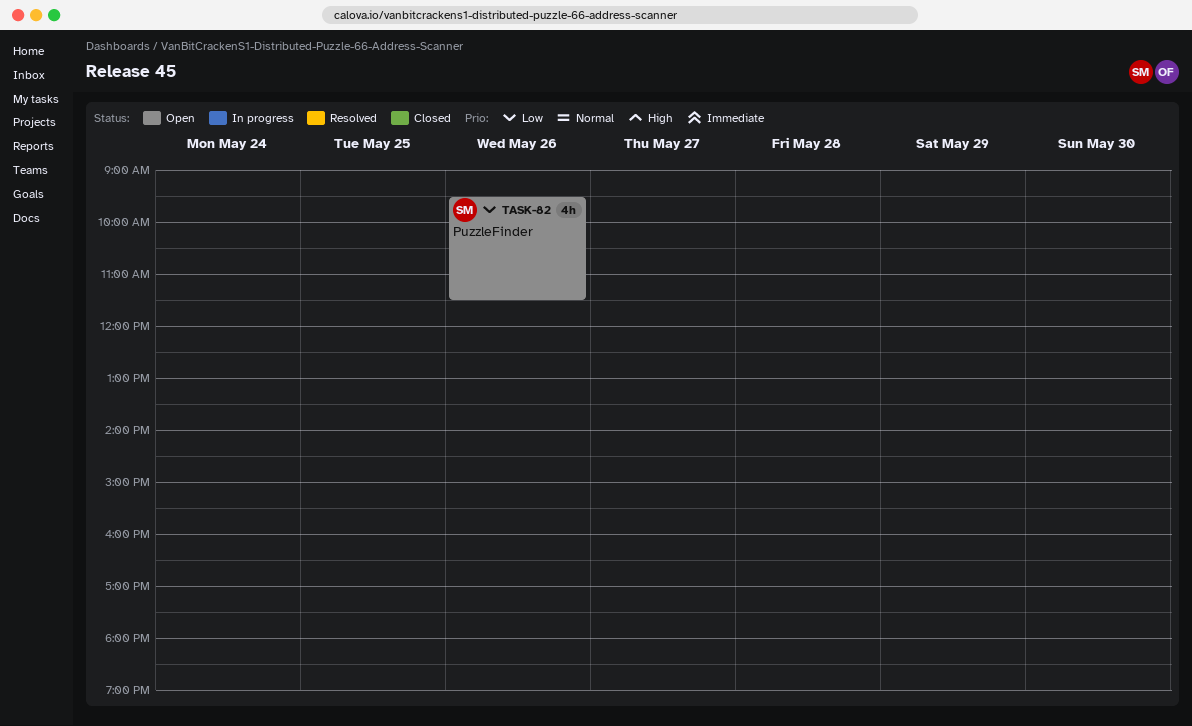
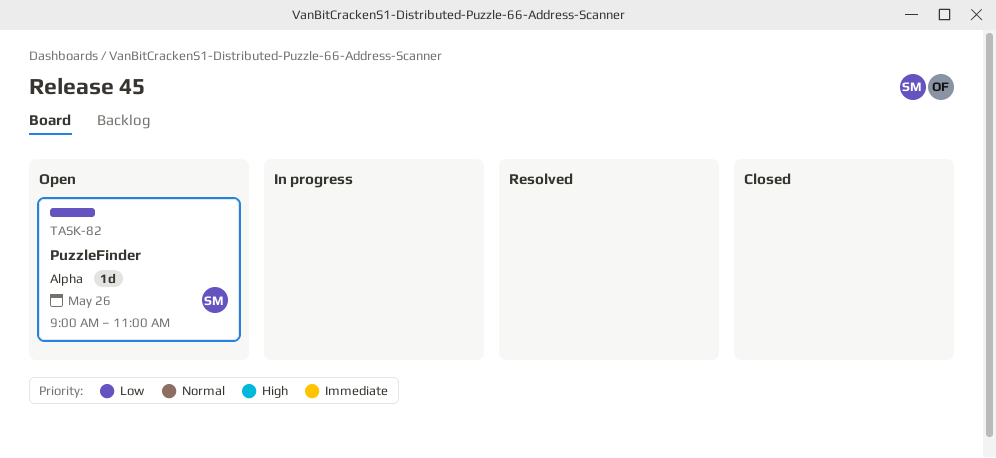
TASK-82, estimate: 4h -> 1d
TASK-82, begins: 09:30 -> 09:00
TASK-82, ends: 11:30 -> 11:00

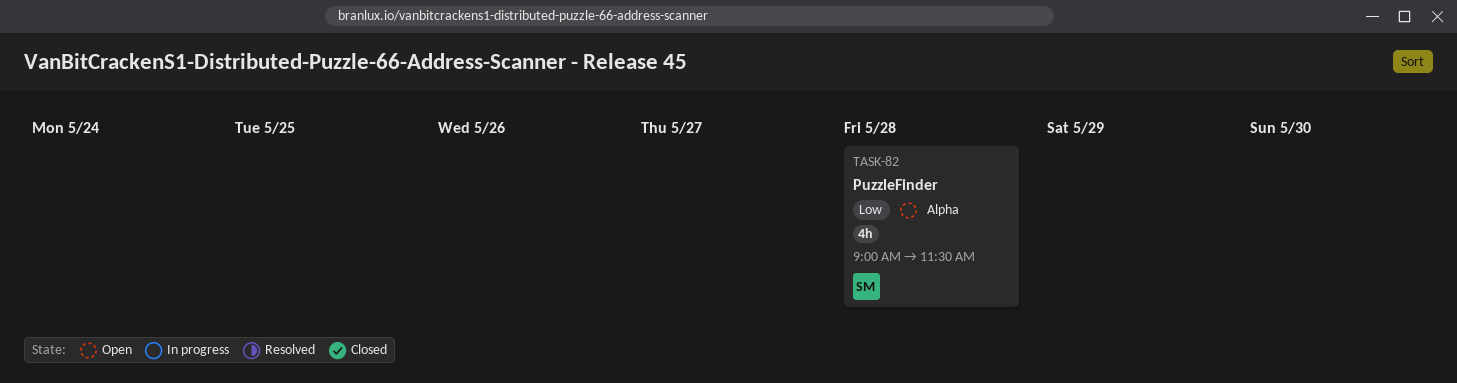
TASK-82, estimate: 1d -> 4h
TASK-82, day: May 26 -> May 28
TASK-82, ends: 11:00 -> 11:30

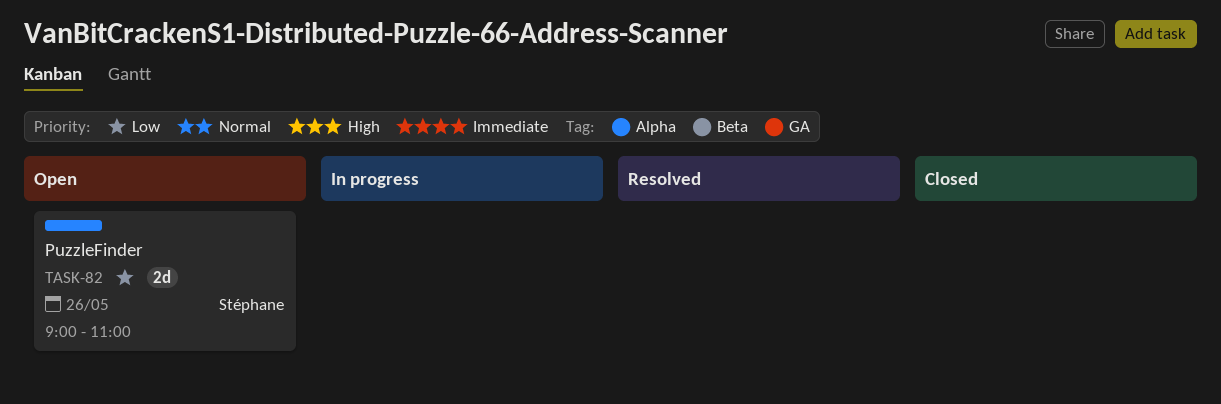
TASK-82, estimate: 4h -> 2d
TASK-82, day: May 28 -> May 26
TASK-82, ends: 11:30 -> 11:00

